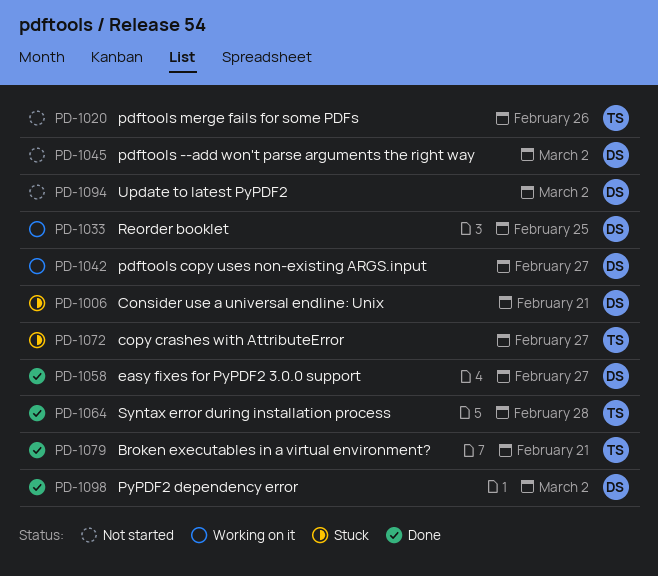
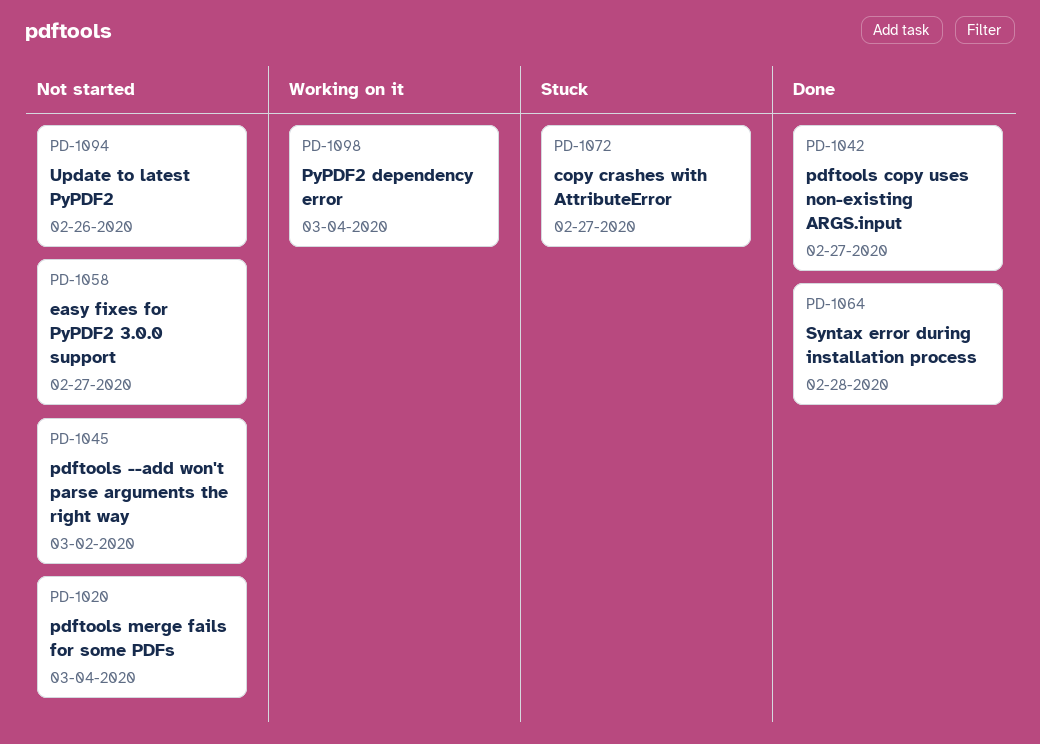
PD-1006: present -> none
PD-1020, due: Feb 26 -> Mar 4
PD-1033: present -> none
PD-1042, status: Working on it -> Done
PD-1058, status: Done -> Not started
PD-1079: present -> none
PD-1094, due: Mar 2 -> Feb 26
PD-1098, status: Done -> Working on it
PD-1098, due: Mar 2 -> Mar 4

